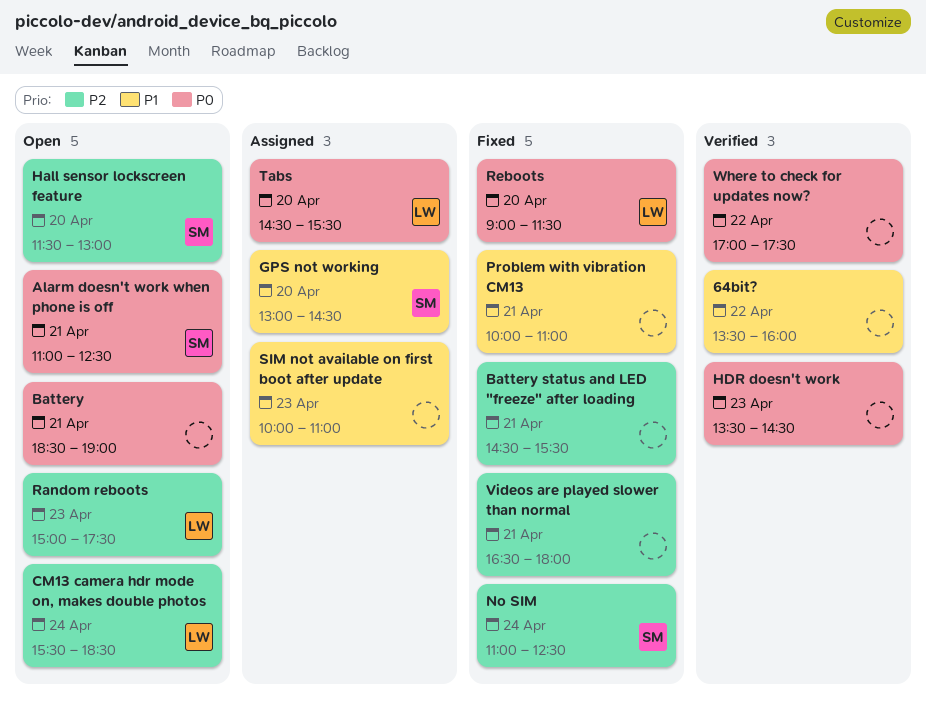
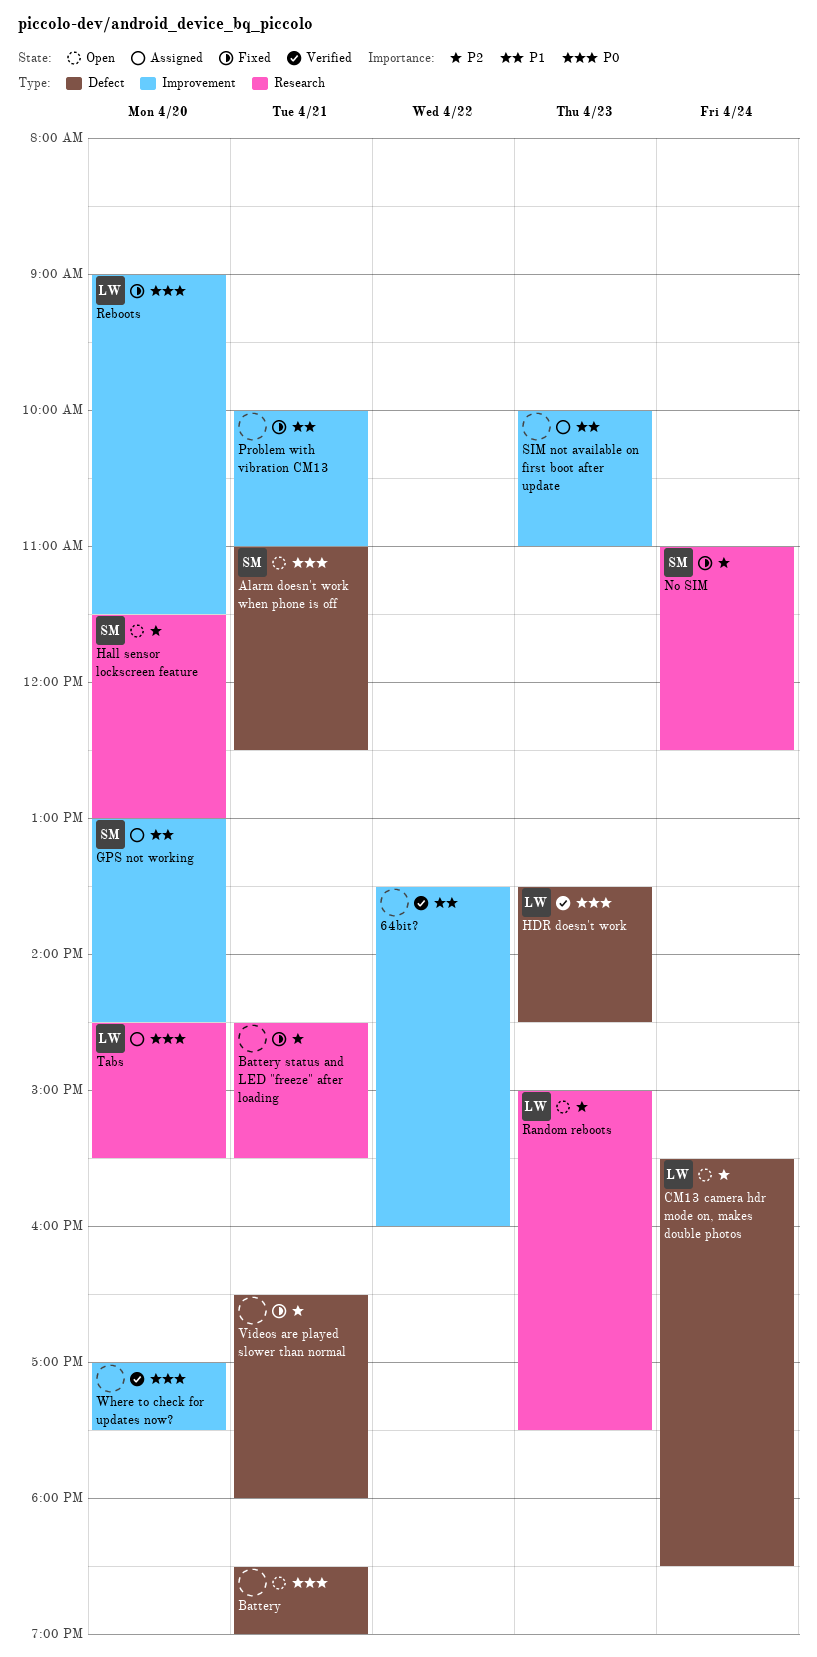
HDR doesn't work, owner: none -> LW
Where to check for updates now?, day: Apr 22 -> Apr 20

